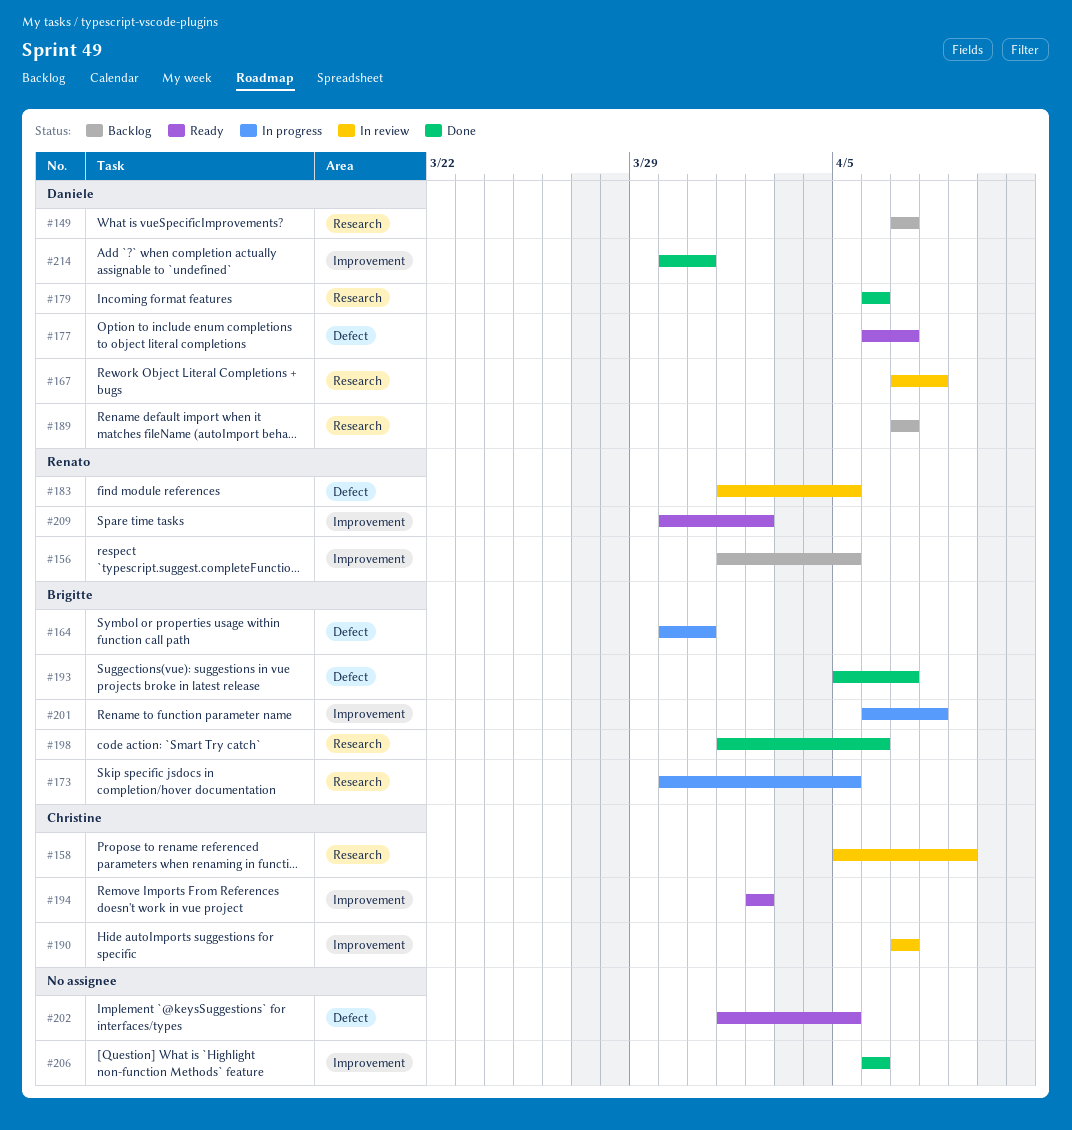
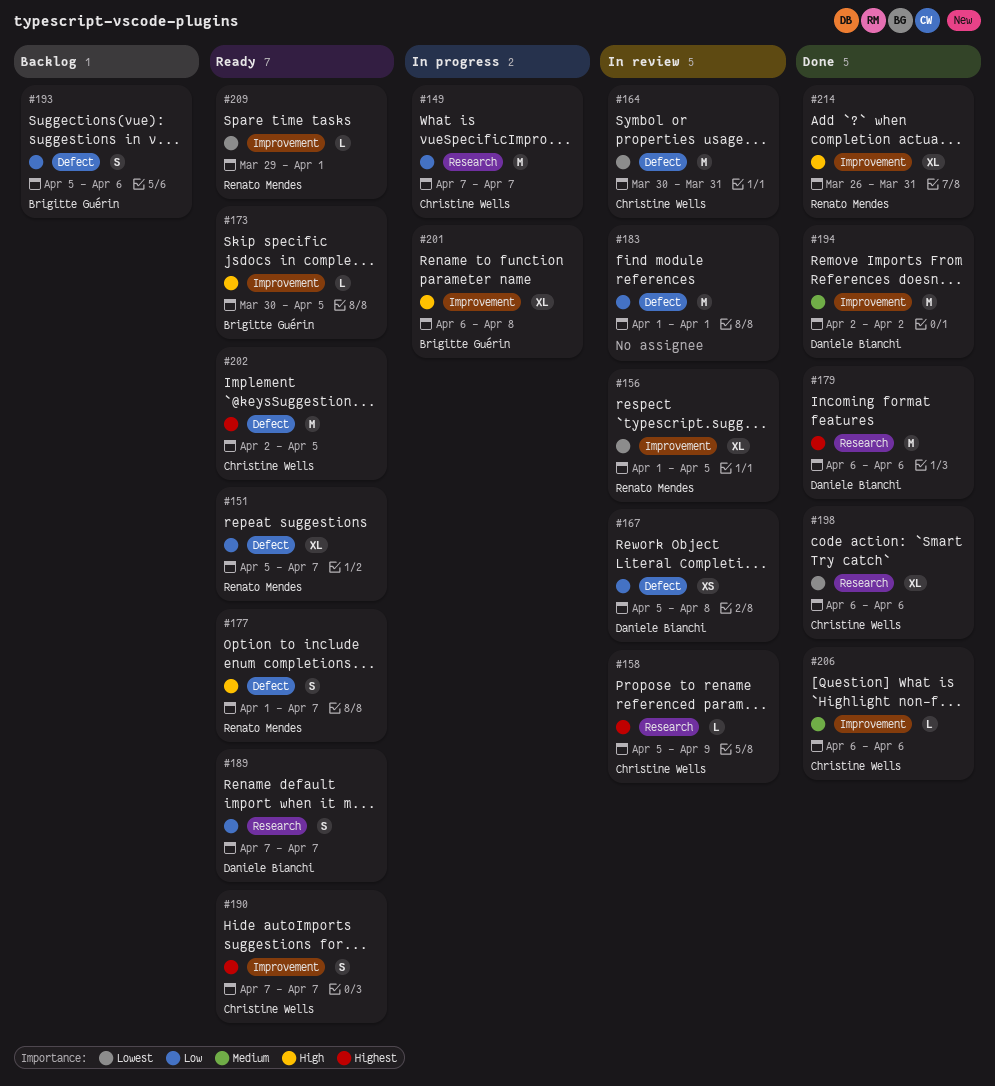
#149, status: Backlog -> In progress
#149, owner: Daniele Bianchi -> Christine Wells
#151: none -> present
#156, status: Backlog -> In review
#164, status: In progress -> In review
#164, owner: Brigitte Guérin -> Christine Wells
#167, label: Research -> Defect
#167, start: Apr 7 -> Apr 5
#173, status: In progress -> Ready
#173, label: Research -> Improvement
#177, owner: Daniele Bianchi -> Renato Mendes
#177, start: Apr 6 -> Apr 1
#183, owner: Renato Mendes -> none
#183, due: Apr 5 -> Apr 1
#189, status: Backlog -> Ready
#190, status: In review -> Ready
#193, status: Done -> Backlog
#193, due: Apr 7 -> Apr 6
#194, status: Ready -> Done
#194, owner: Christine Wells -> Daniele Bianchi
#198, owner: Brigitte Guérin -> Christine Wells
#198, start: Apr 1 -> Apr 6
#202, owner: none -> Christine Wells
#202, start: Apr 1 -> Apr 2
#206, owner: none -> Christine Wells
#209, start: Mar 30 -> Mar 29
#209, due: Apr 2 -> Apr 1
#214, owner: Daniele Bianchi -> Renato Mendes
#214, start: Mar 30 -> Mar 26

